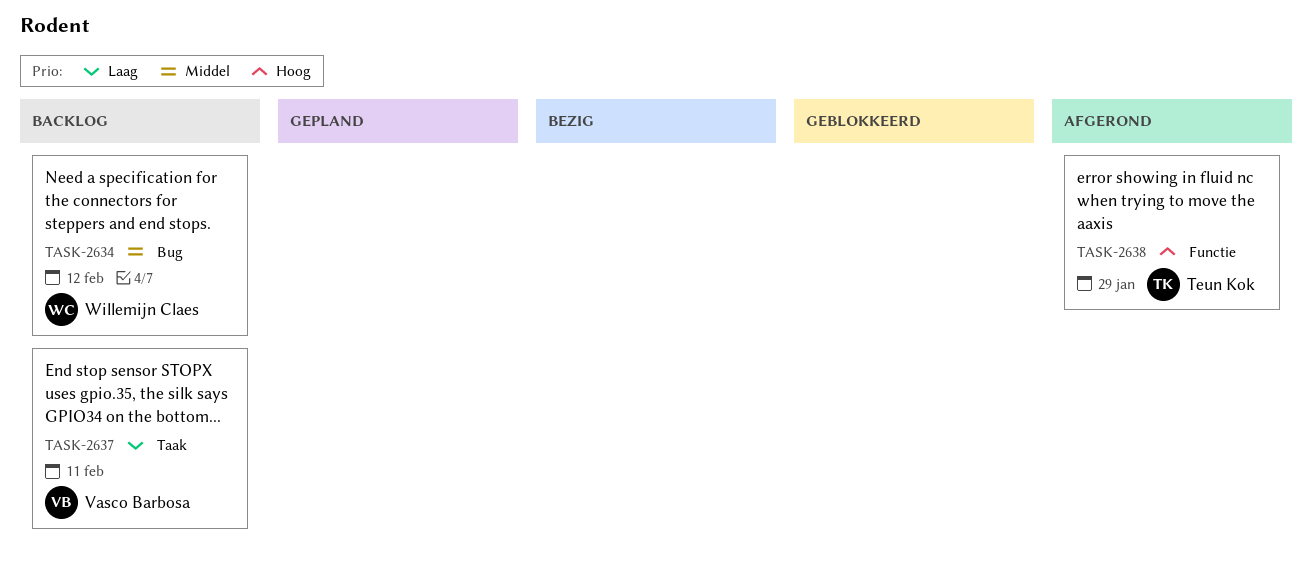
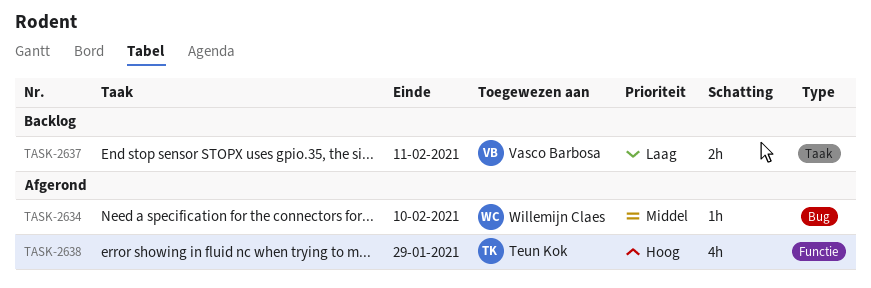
TASK-2634, status: Backlog -> Afgerond
TASK-2634, due: Feb 12 -> Feb 10

